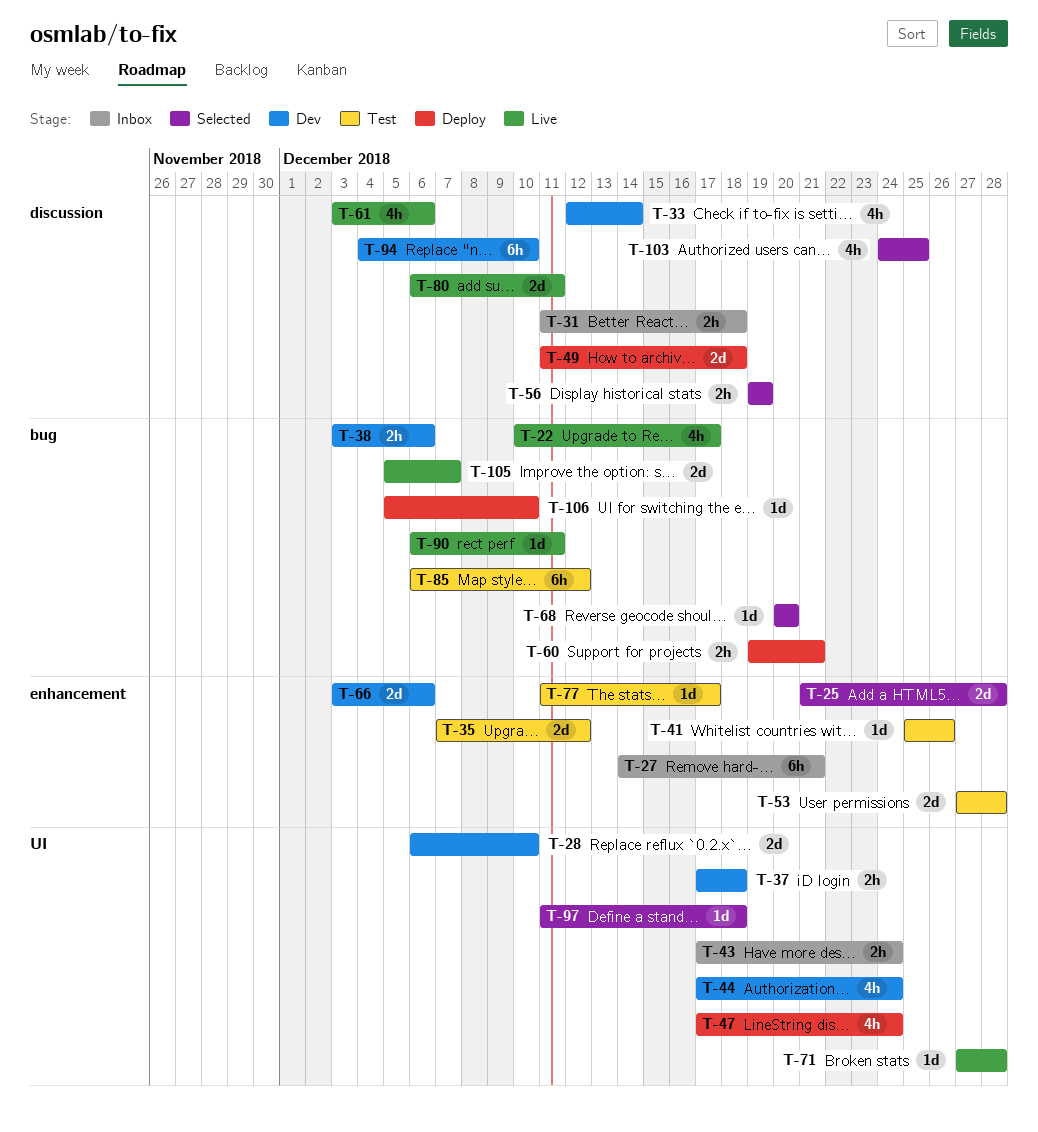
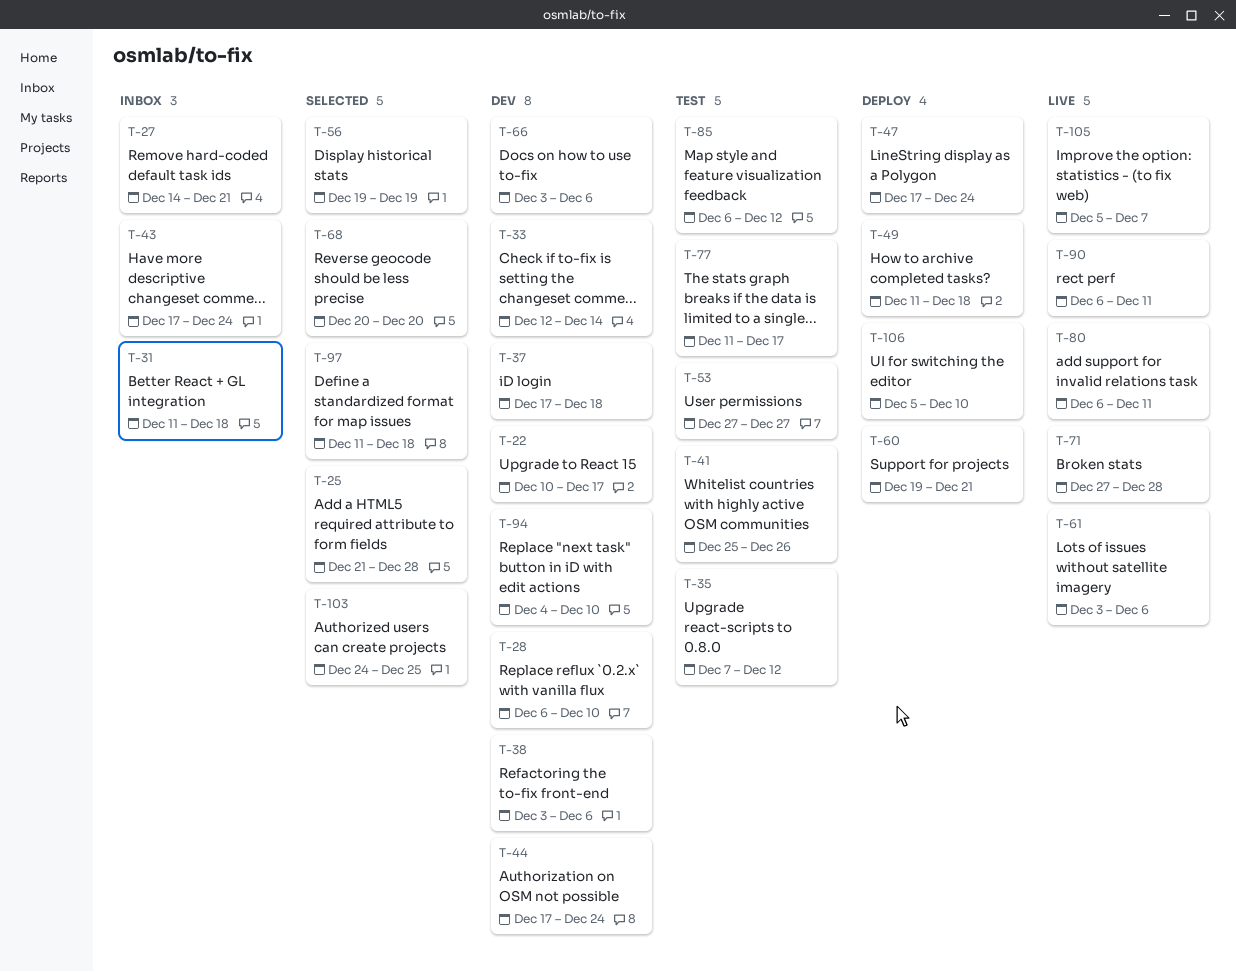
T-22, status: Live -> Dev
T-53, due: Dec 28 -> Dec 27

